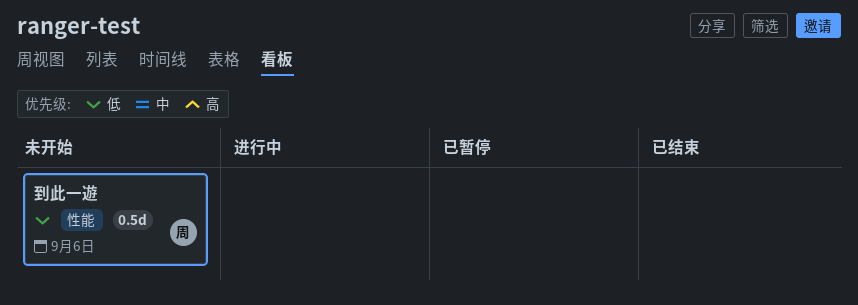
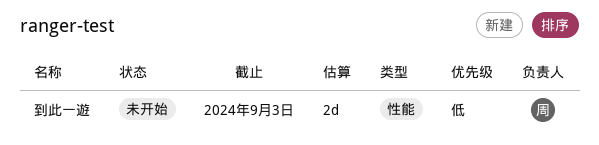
到此一遊, estimate: 0.5d -> 2d
到此一遊, due: Sep 6 -> Sep 3

